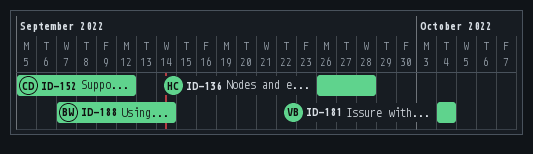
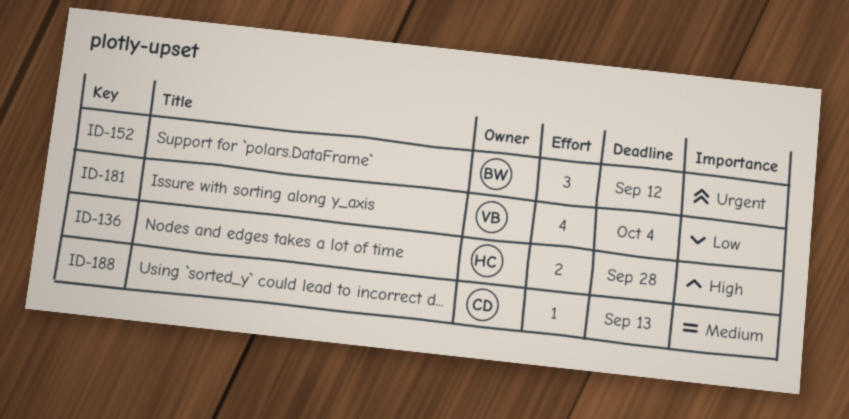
ID-152, owner: CD -> BW
ID-188, owner: BW -> CD
ID-188, due: Sep 14 -> Sep 13

